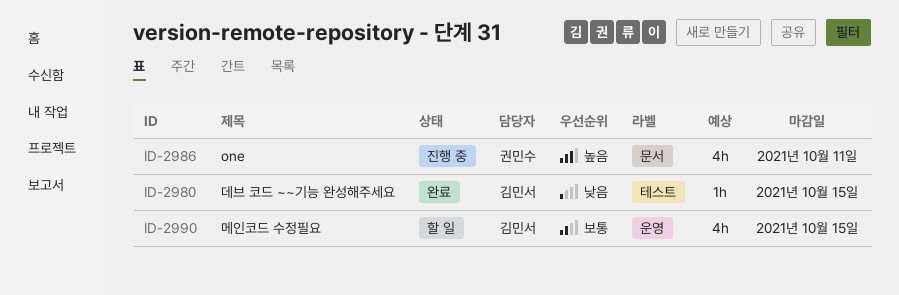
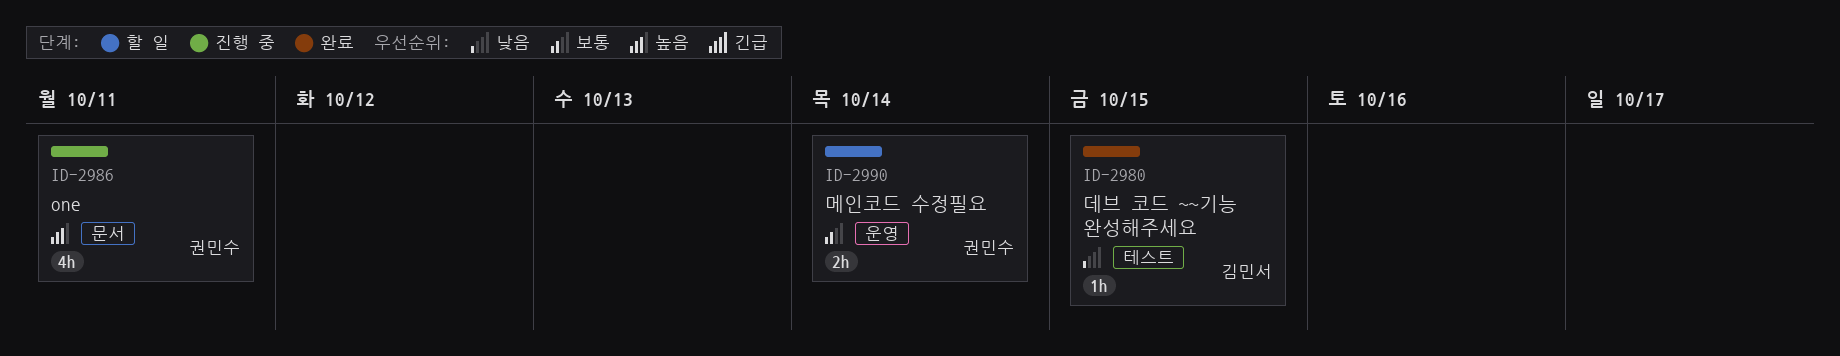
ID-2990, owner: 김민서 -> 권민수
ID-2990, estimate: 4h -> 2h
ID-2990, due: Oct 15 -> Oct 14

